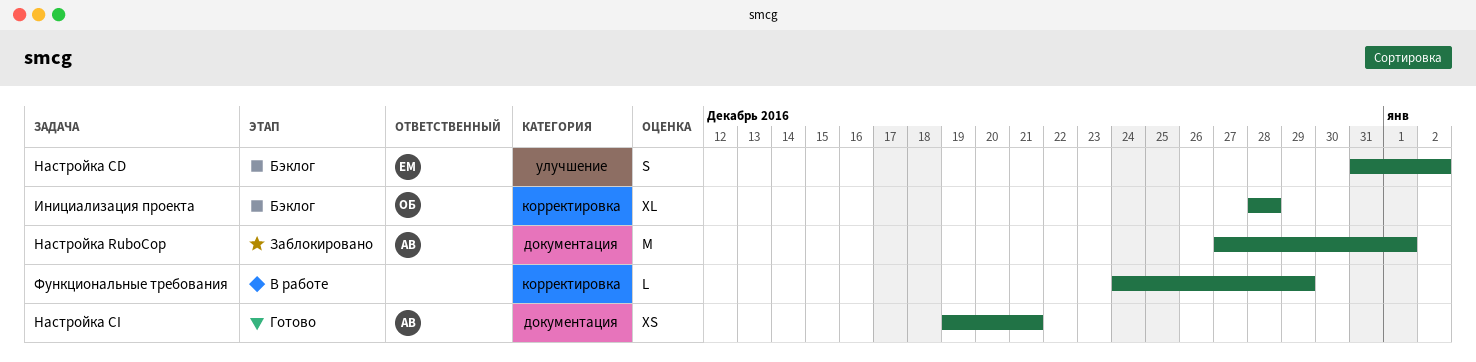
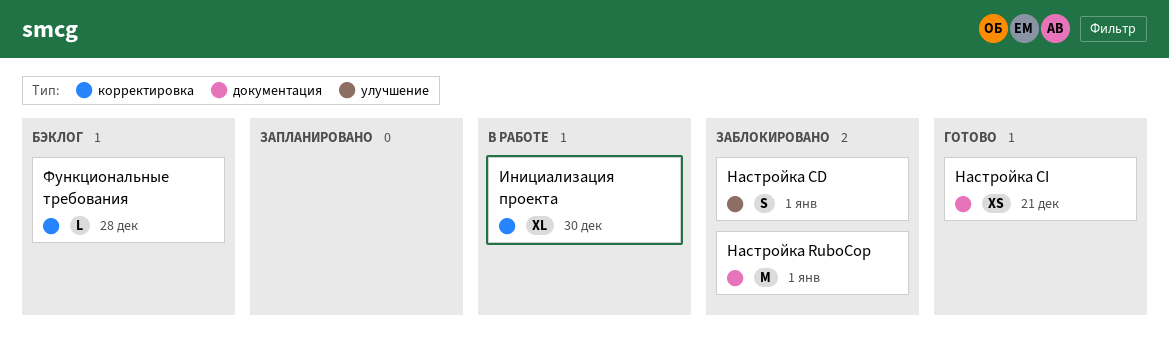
Инициализация проекта, status: Бэклог -> В работе
Инициализация проекта, due: Dec 28 -> Dec 30
Настройка CD, status: Бэклог -> Заблокировано
Настройка CD, due: Jan 2 -> Jan 1
Функциональные требования, status: В работе -> Бэклог
Функциональные требования, due: Dec 29 -> Dec 28

